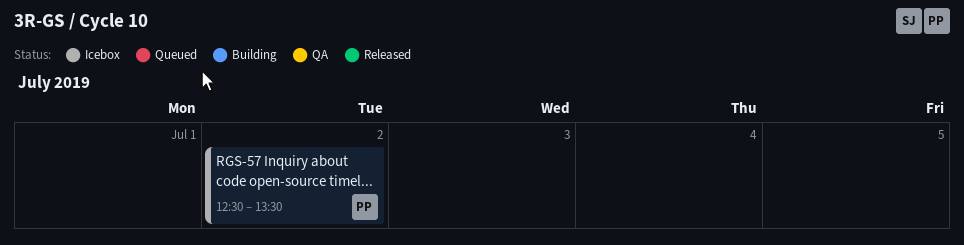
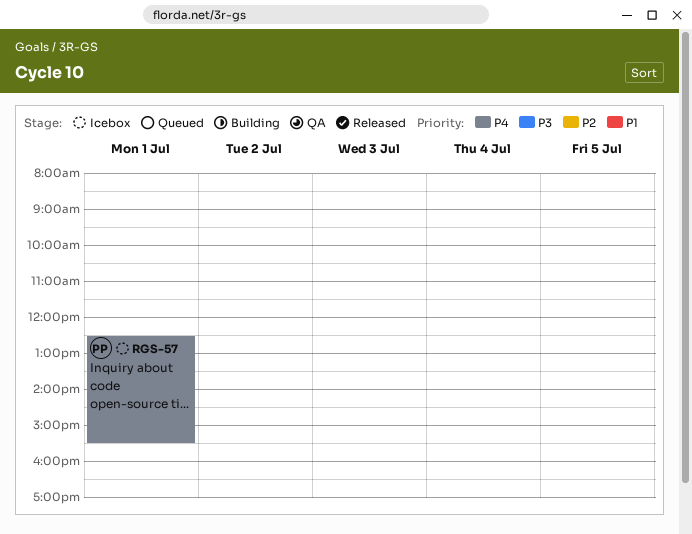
RGS-57, day: Jul 2 -> Jul 1
RGS-57, ends: 13:30 -> 15:30

